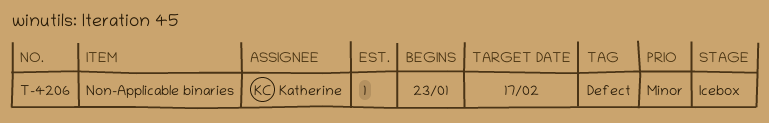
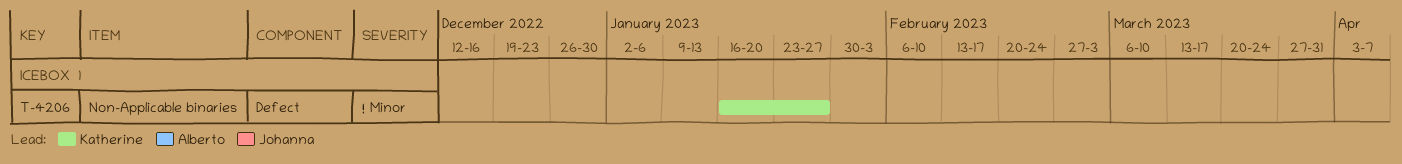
T-4206, start: Jan 23 -> Jan 16
T-4206, due: Feb 17 -> Jan 27

